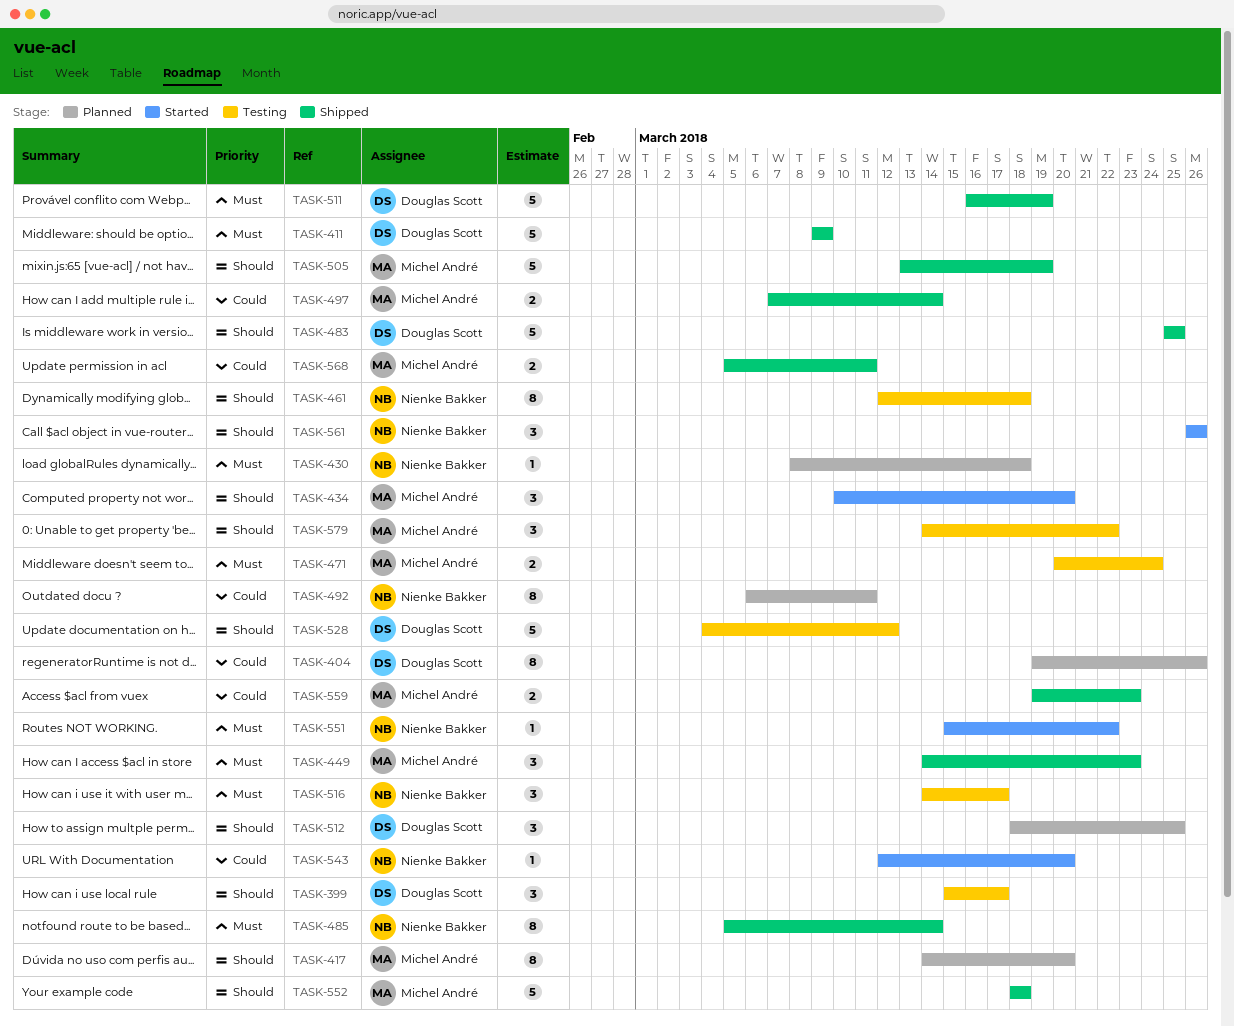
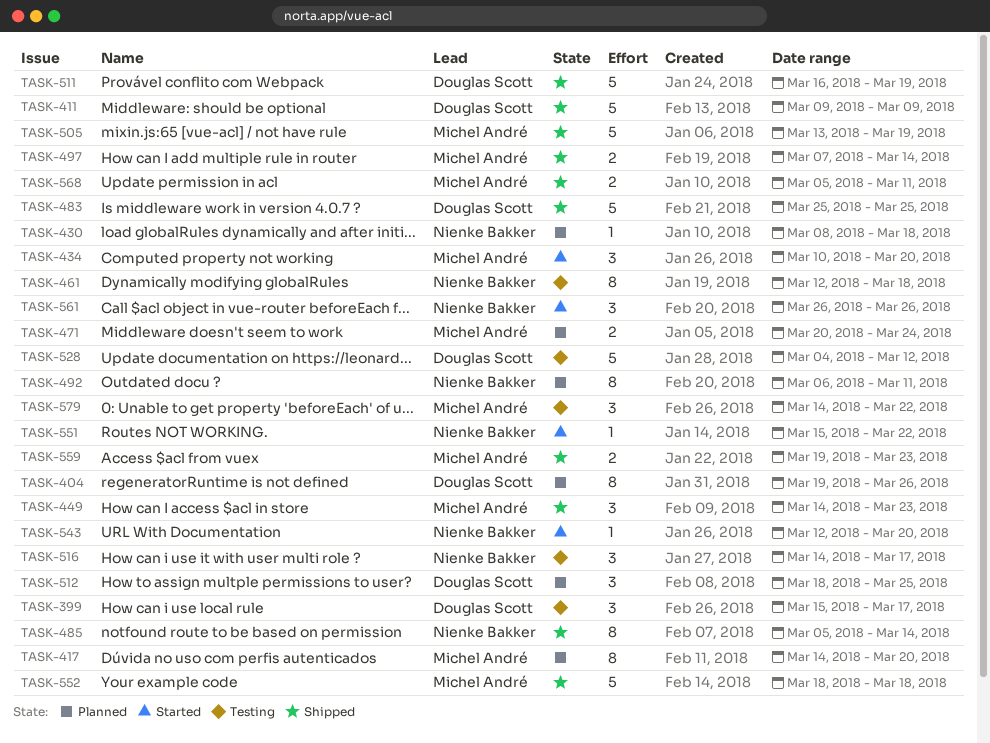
TASK-471, status: Testing -> Planned

